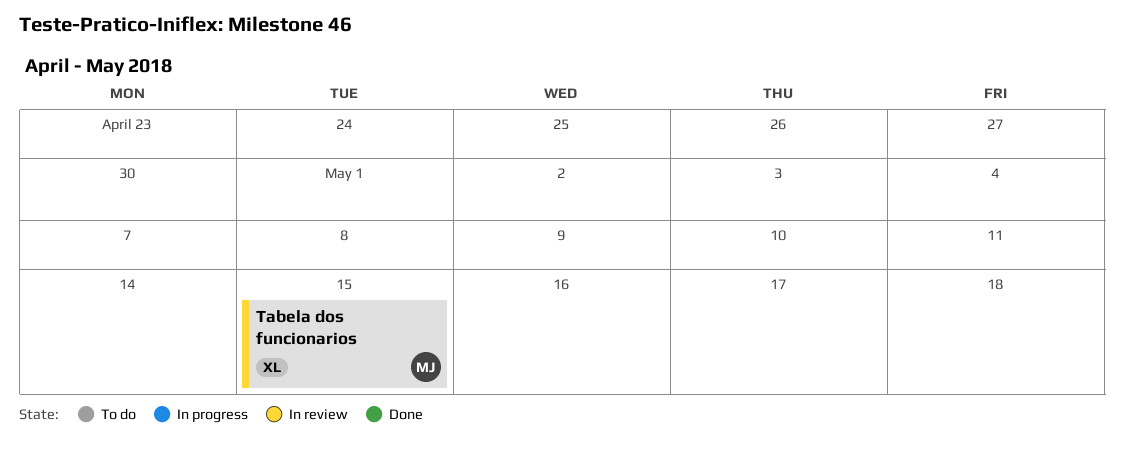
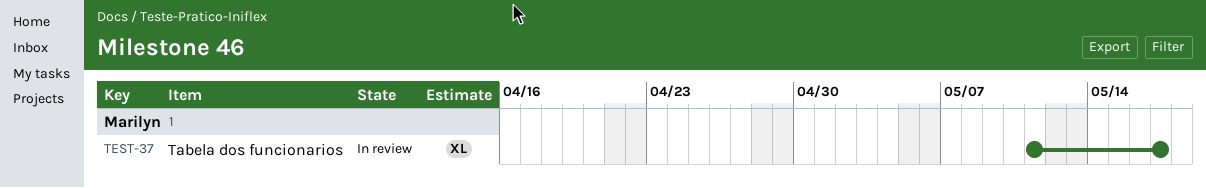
Tabela dos funcionarios, due: May 15 -> May 17

